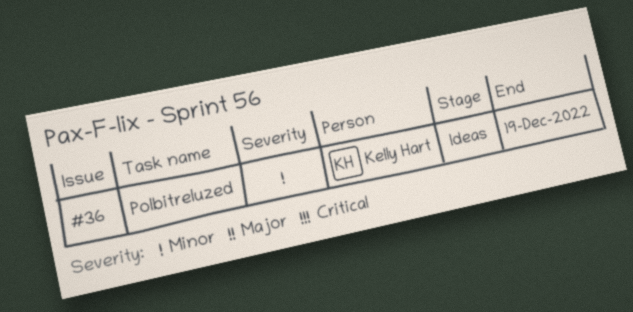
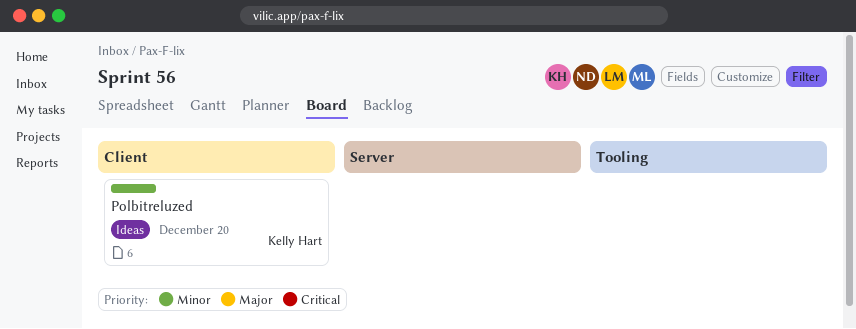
Polbitreluzed, due: Dec 19 -> Dec 20

